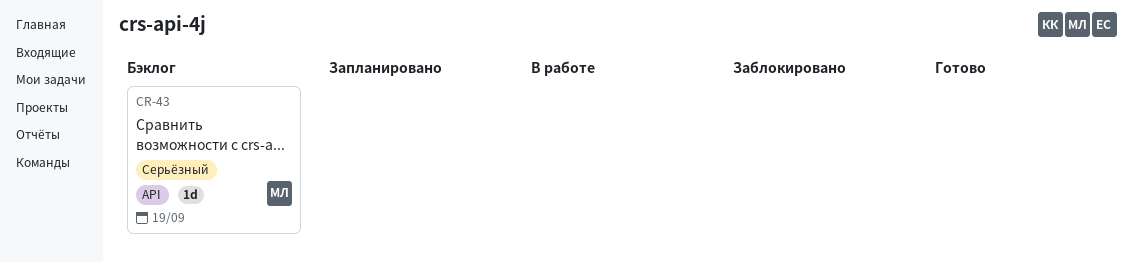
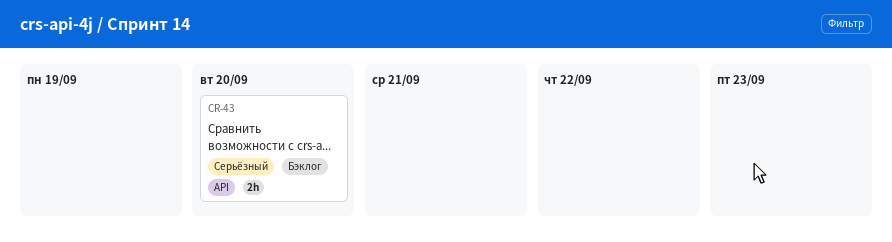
CR-43, estimate: 1d -> 2h
CR-43, due: Sep 19 -> Sep 20

